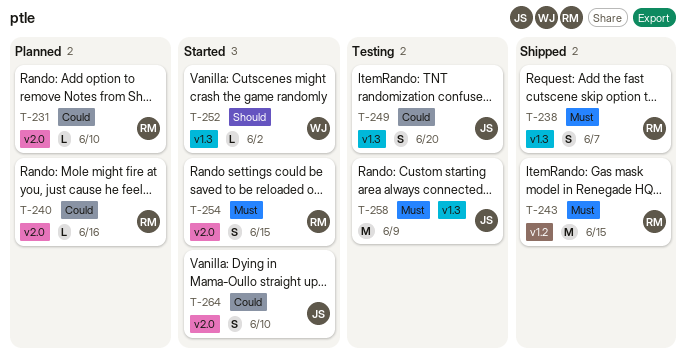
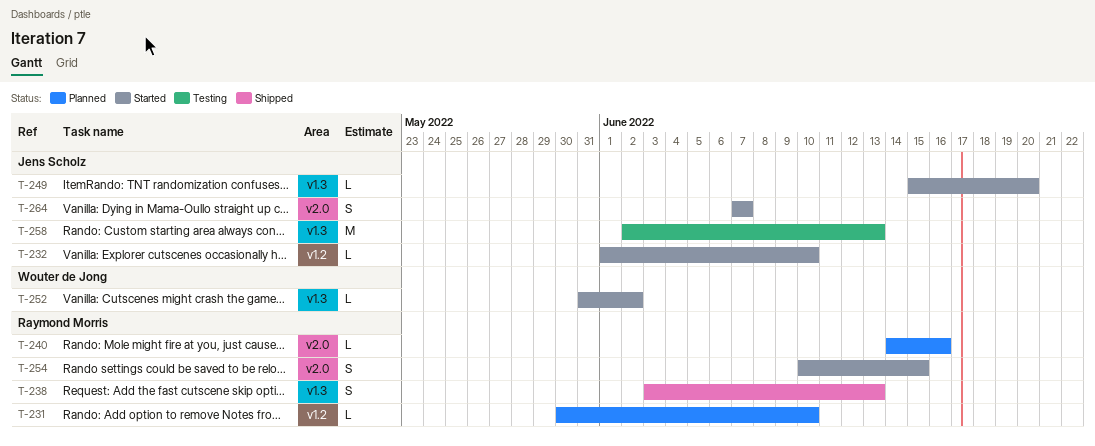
T-231, label: v2.0 -> v1.2
T-232: none -> present
T-238, due: Jun 7 -> Jun 13
T-243: present -> none
T-249, status: Testing -> Started
T-249, estimate: S -> L
T-258, due: Jun 9 -> Jun 13
T-264, due: Jun 10 -> Jun 7

